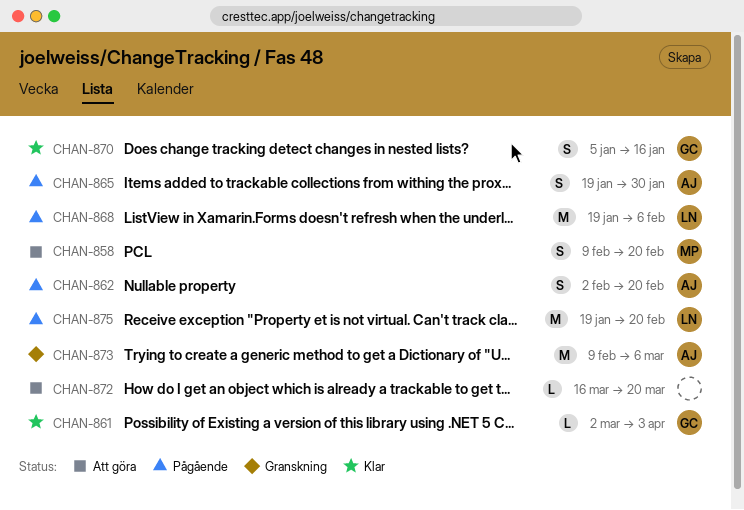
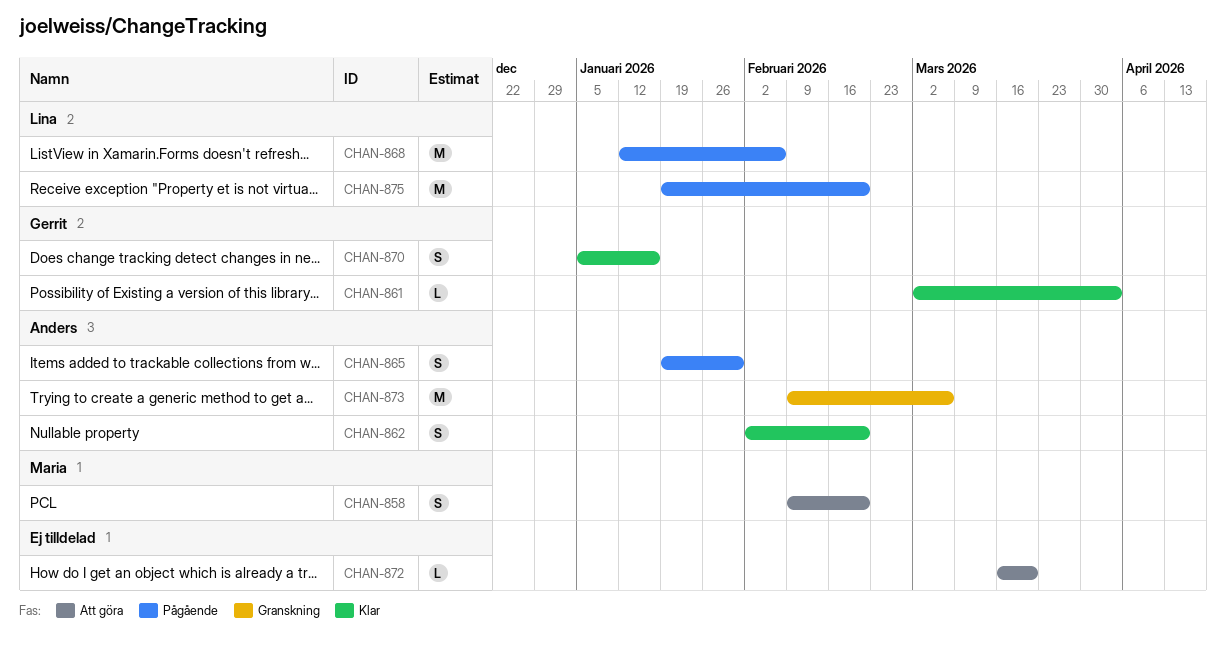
CHAN-862, status: Pågående -> Klar
CHAN-868, start: Jan 19 -> Jan 12

